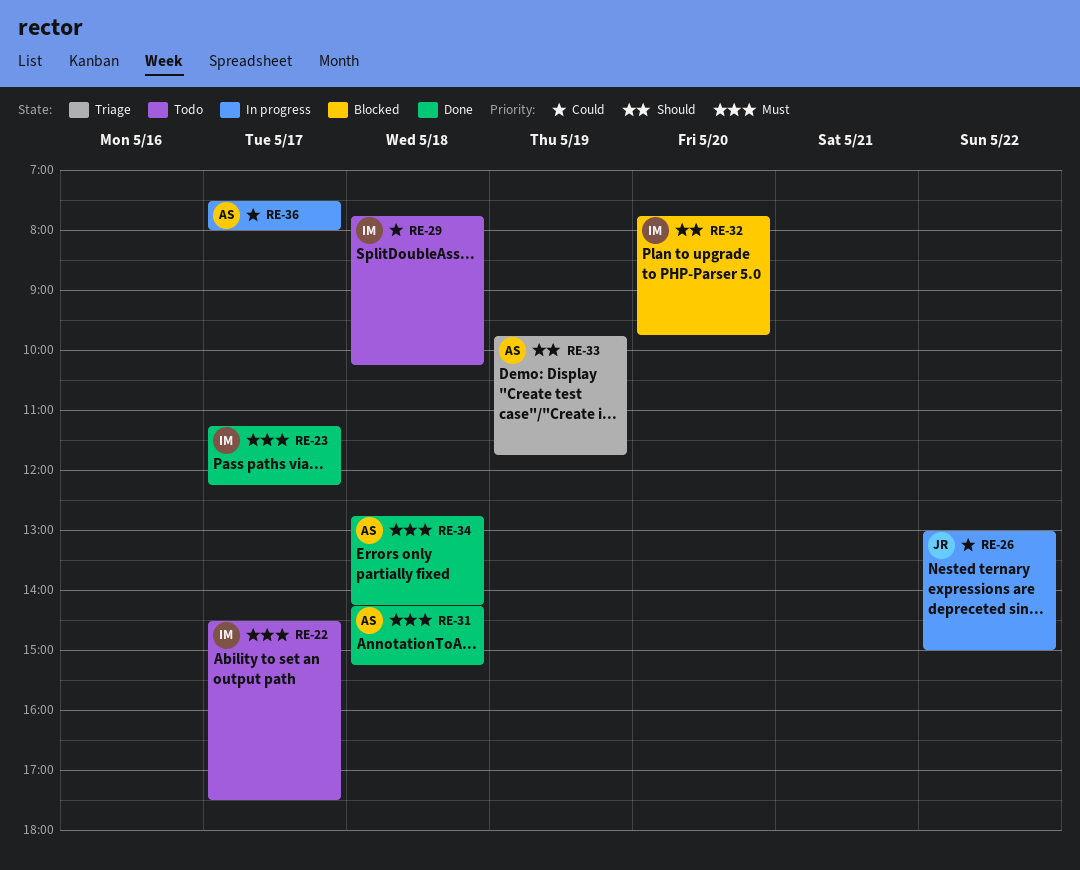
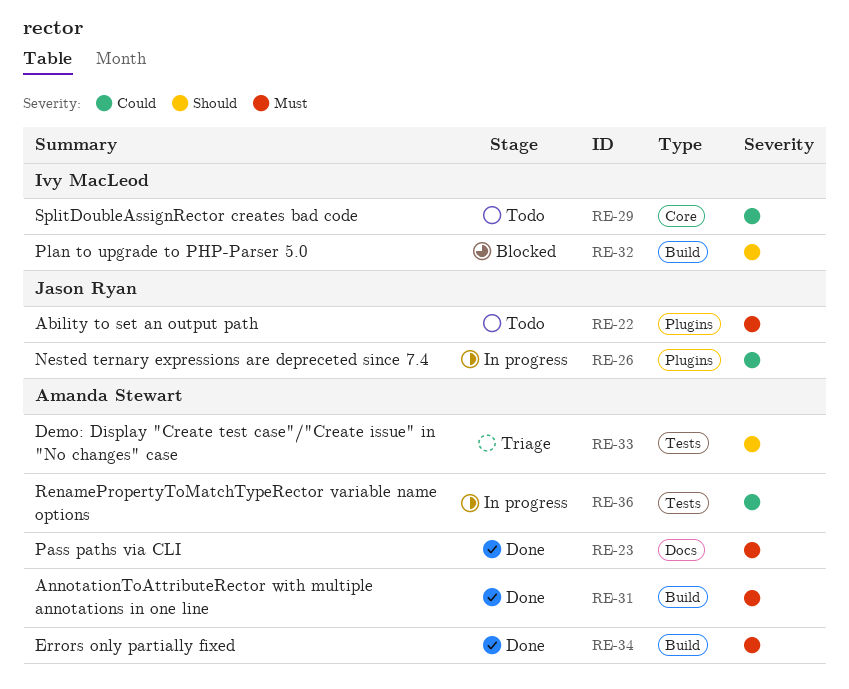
RE-22, owner: Ivy MacLeod -> Jason Ryan
RE-23, owner: Ivy MacLeod -> Amanda Stewart

